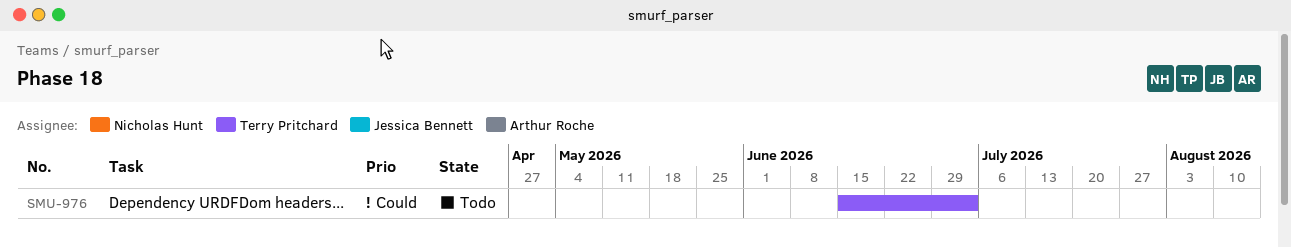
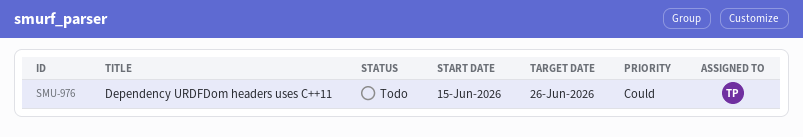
SMU-976, due: Jul 3 -> Jun 26

